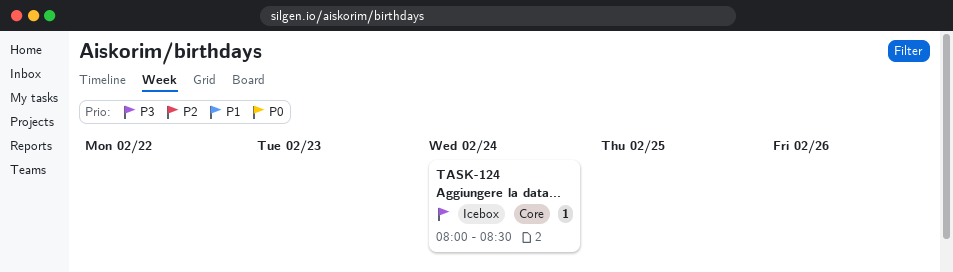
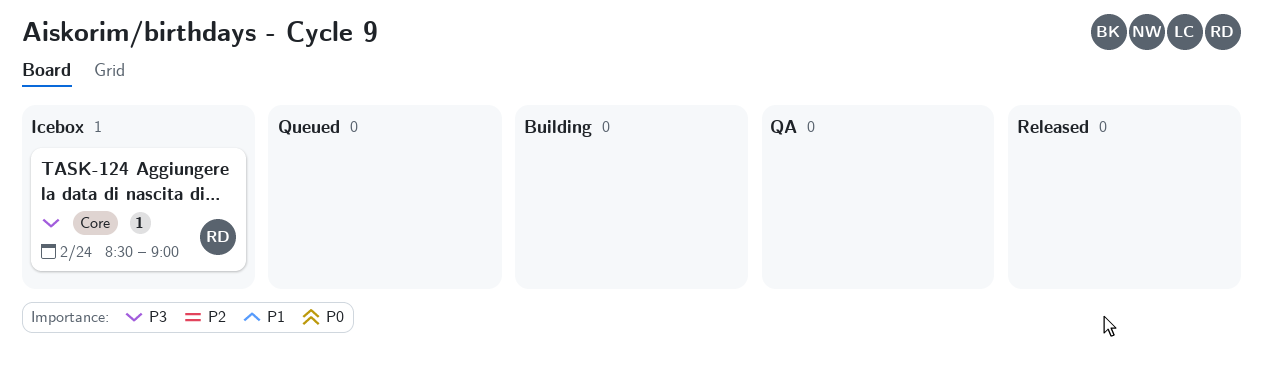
TASK-124, begins: 08:00 -> 08:30
TASK-124, ends: 08:30 -> 09:00

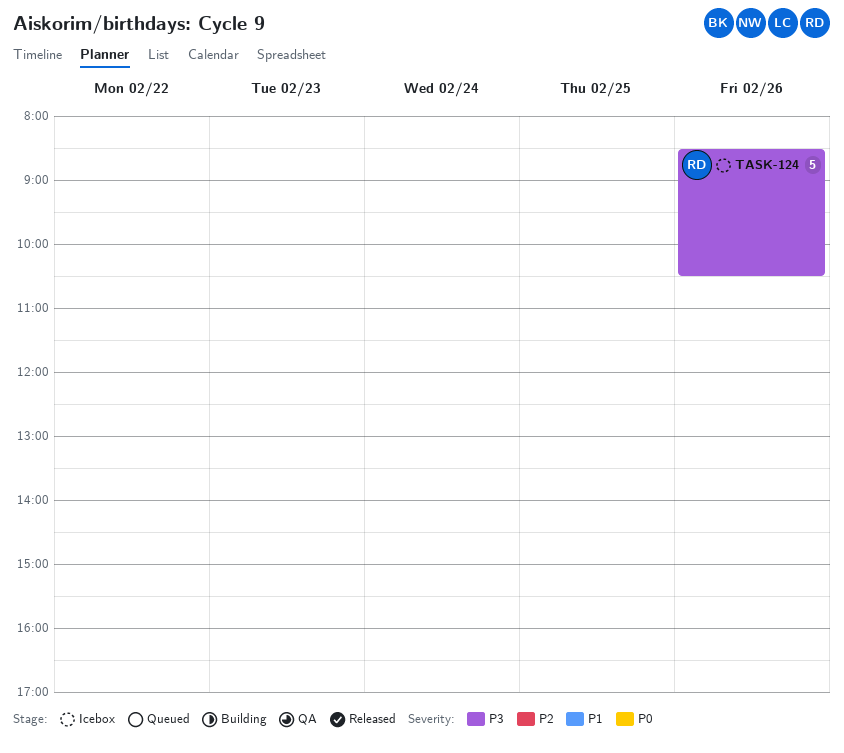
TASK-124, estimate: 1 -> 5
TASK-124, day: Feb 24 -> Feb 26
TASK-124, ends: 09:00 -> 10:30

